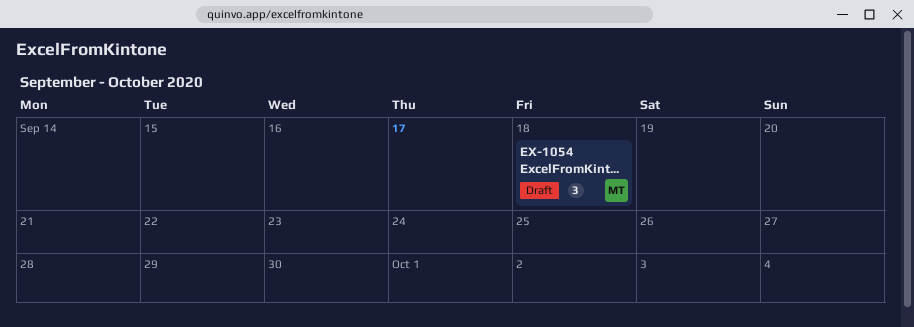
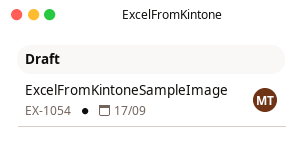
EX-1054, estimate: 3 -> 1
EX-1054, due: Sep 18 -> Sep 17

